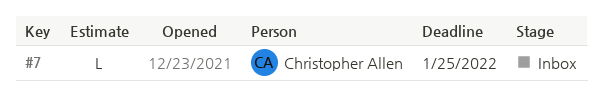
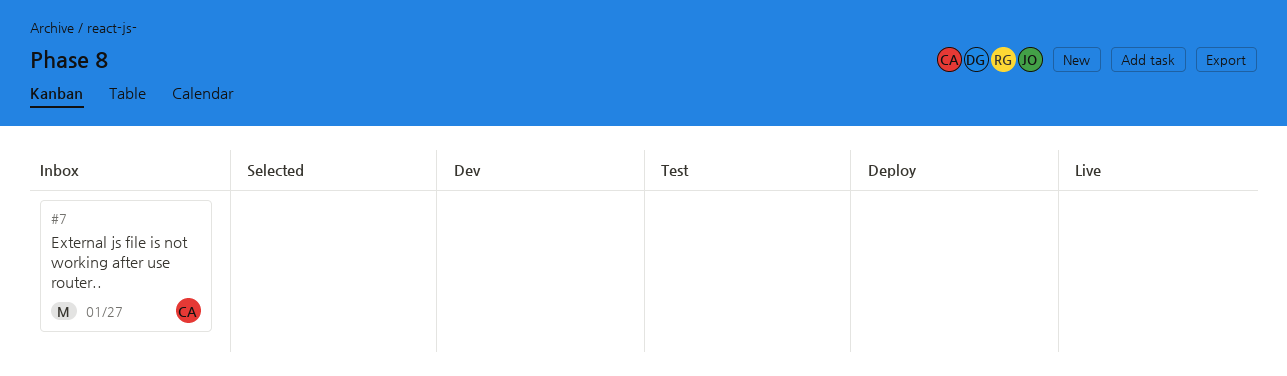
#7, estimate: L -> M
#7, due: Jan 25 -> Jan 27

